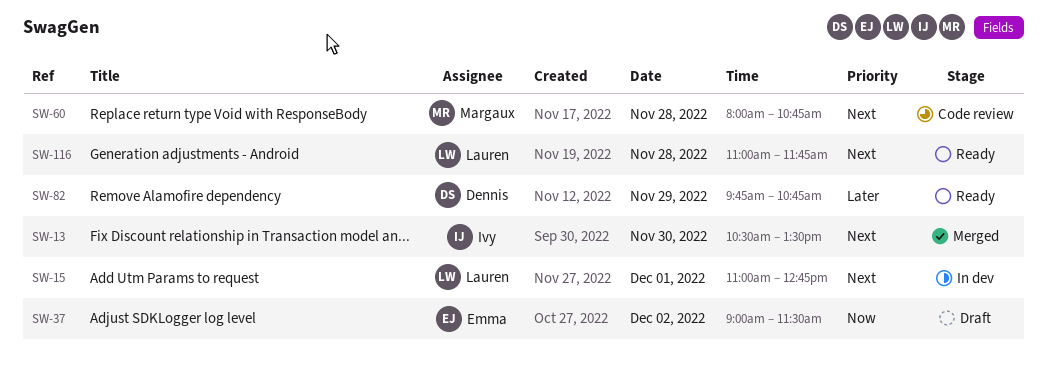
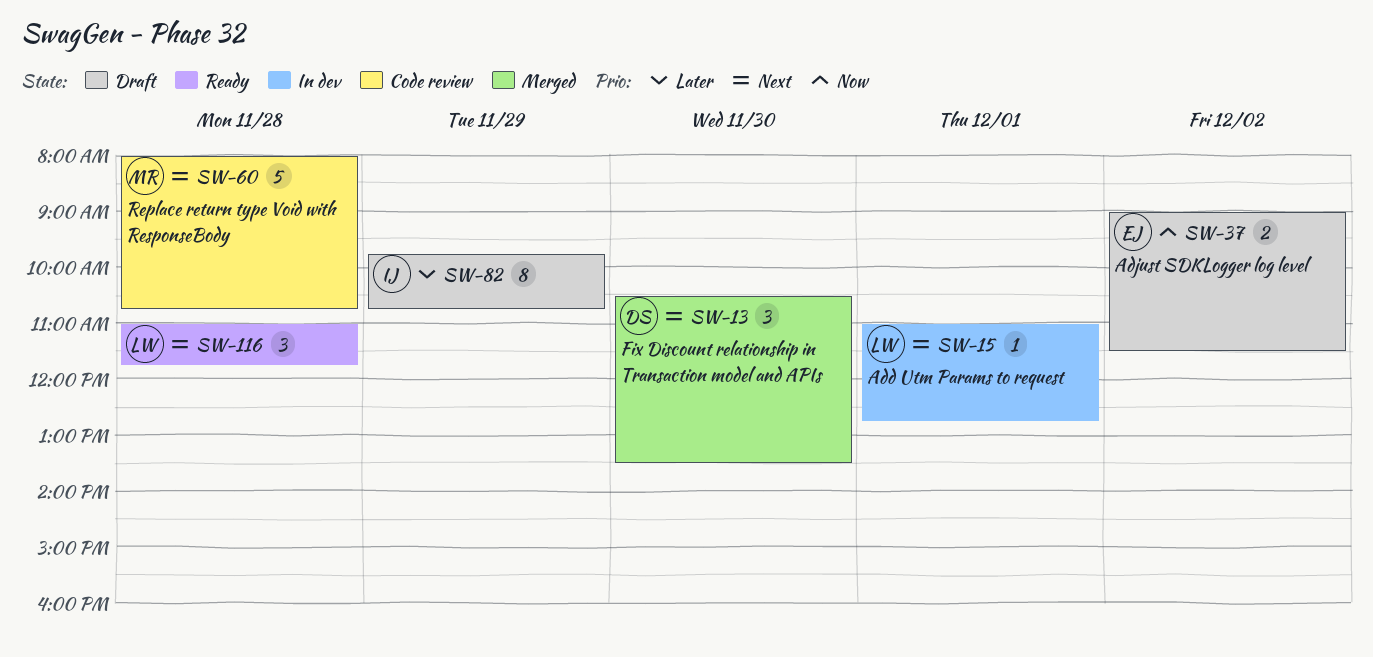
SW-13, owner: Ivy -> Dennis
SW-82, status: Ready -> Draft
SW-82, owner: Dennis -> Ivy

